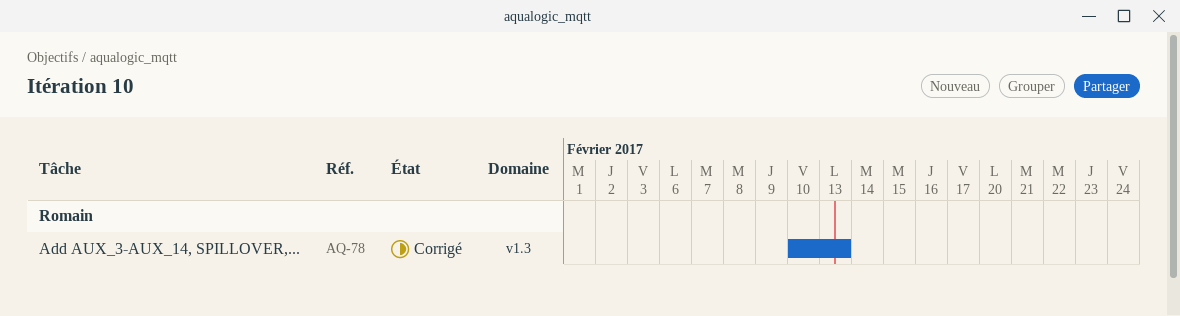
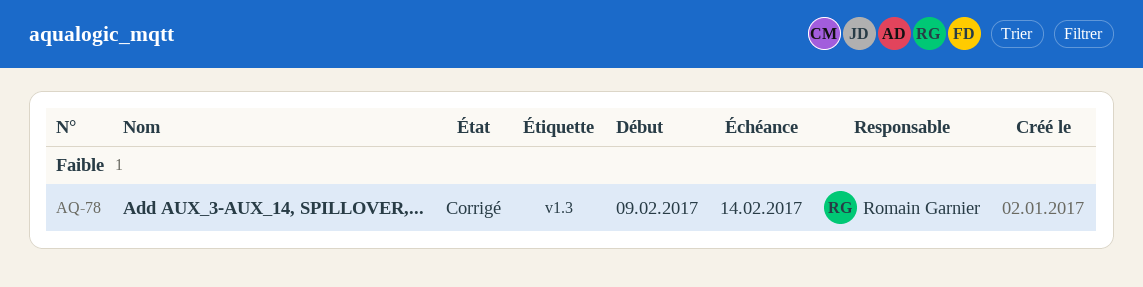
AQ-78, start: Feb 10 -> Feb 9
AQ-78, due: Feb 13 -> Feb 14

